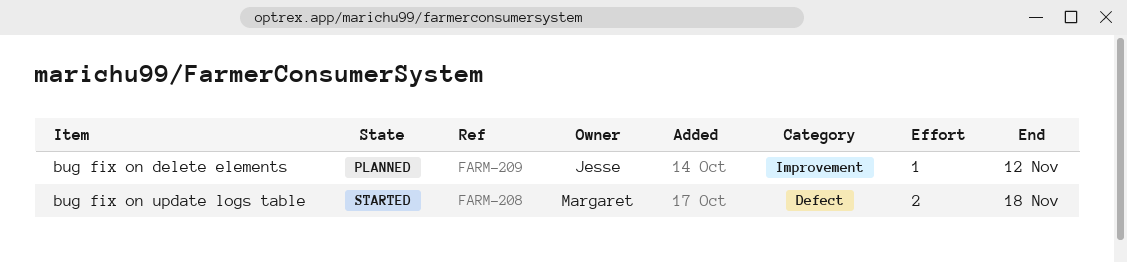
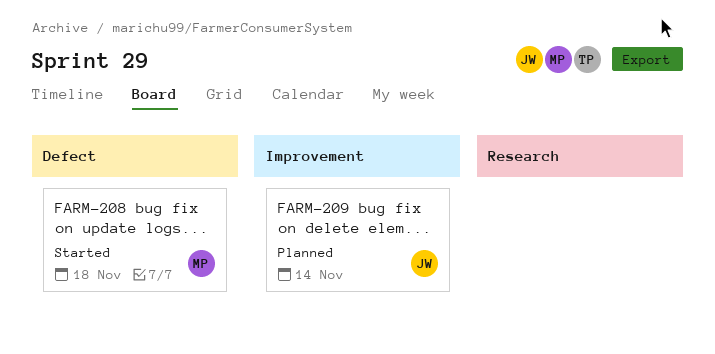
FARM-209, due: Nov 12 -> Nov 14

